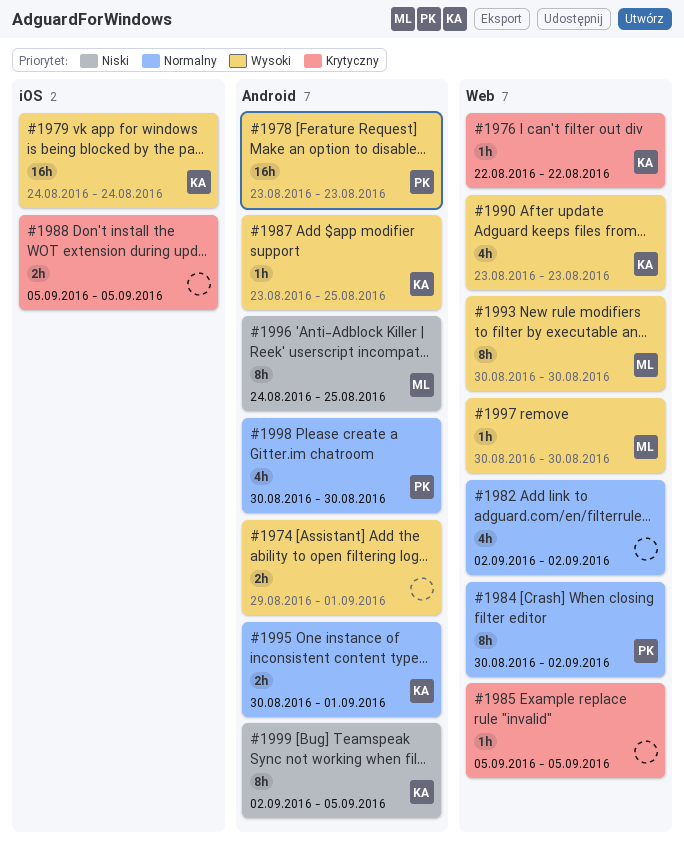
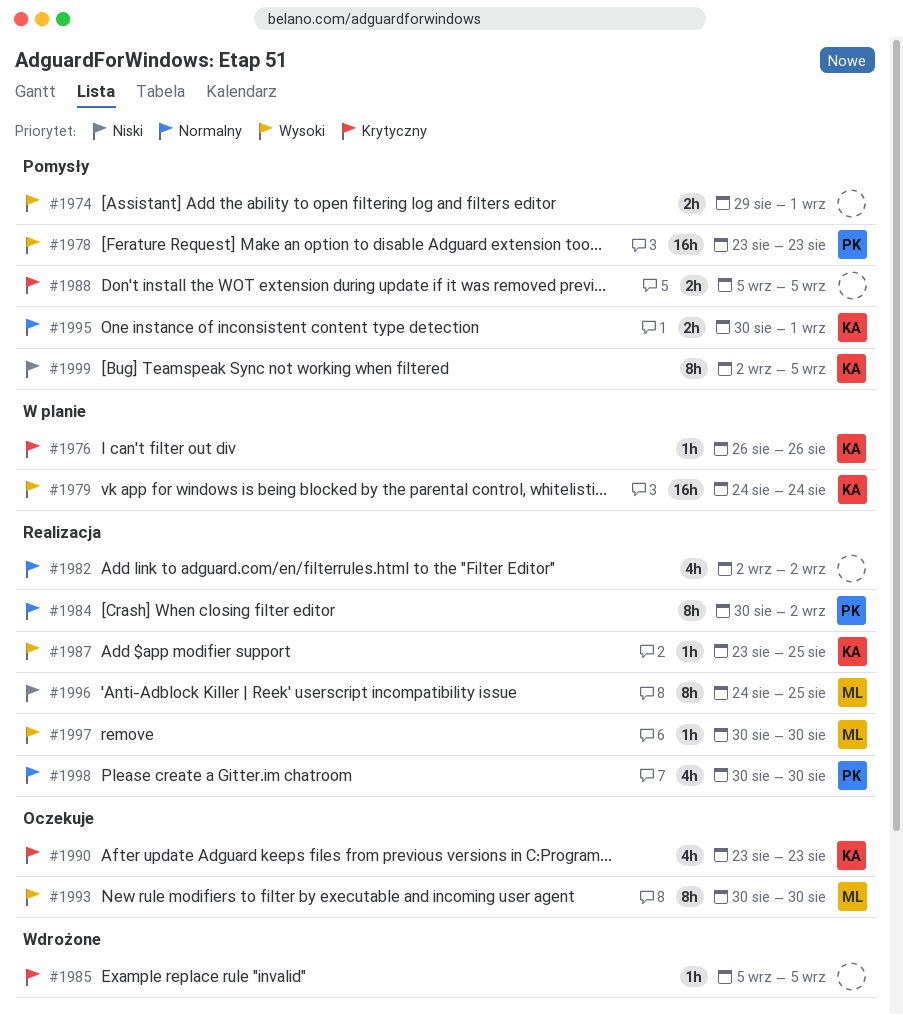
#1976, start: Aug 22 -> Aug 26
#1976, due: Aug 22 -> Aug 26
#1990, priority: Wysoki -> Krytyczny

